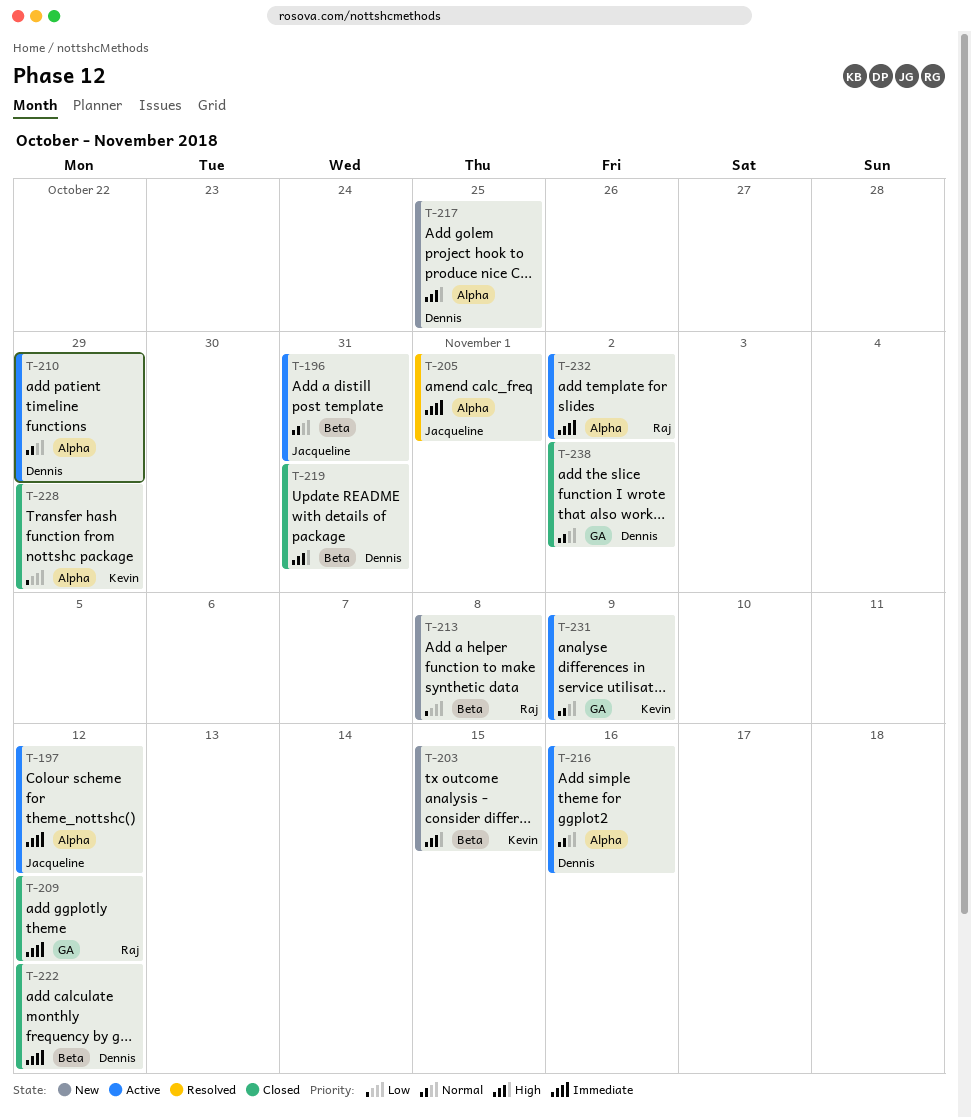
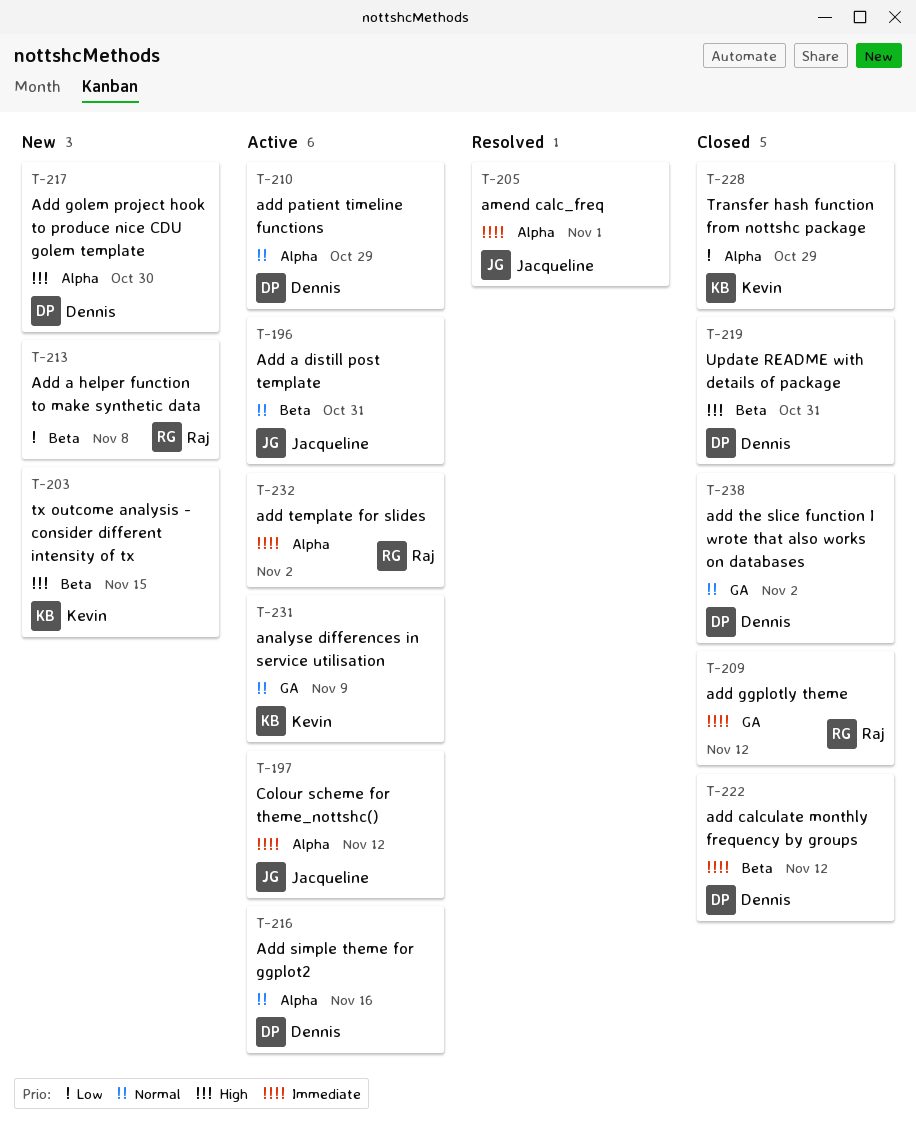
T-217, due: Oct 25 -> Oct 30

